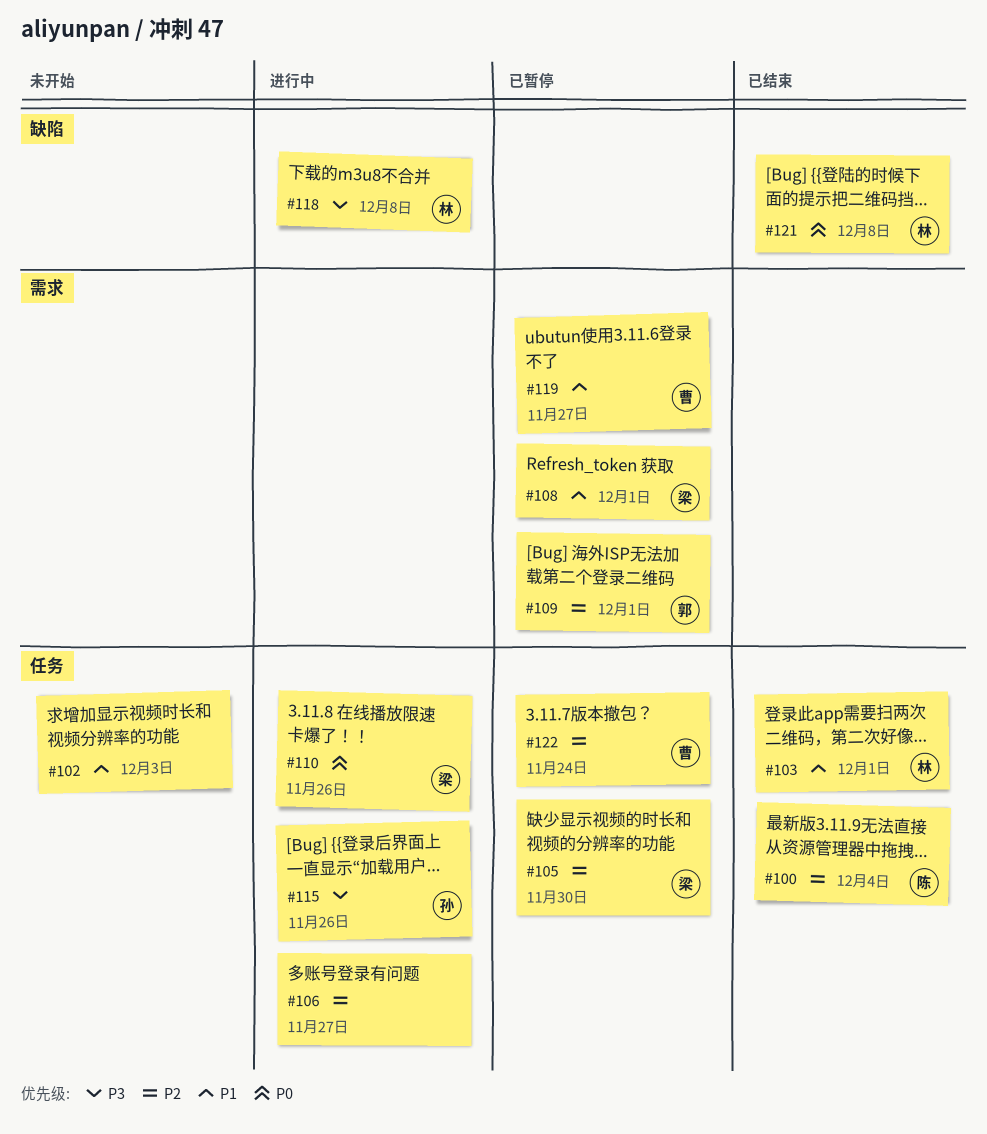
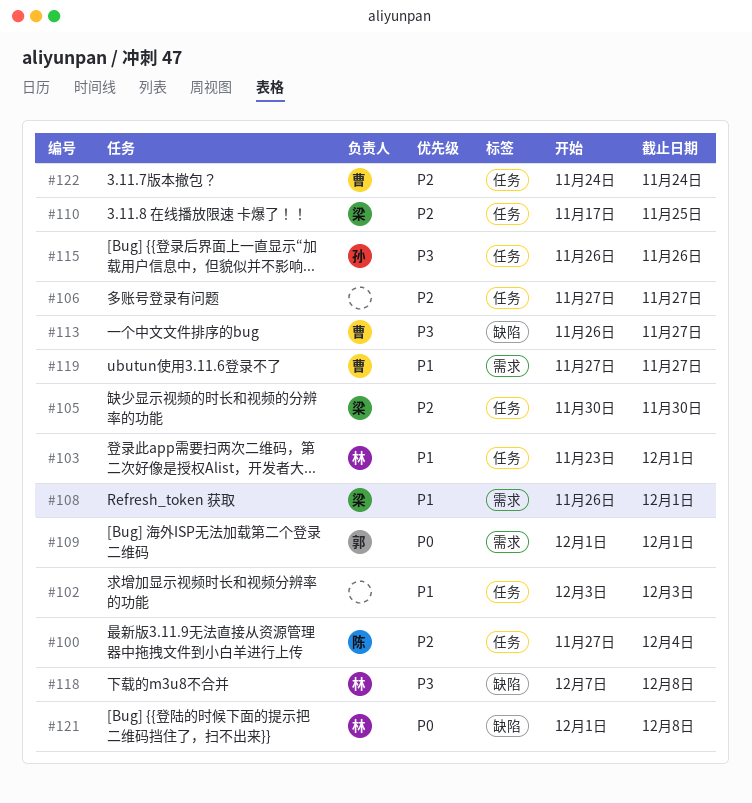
#109, priority: P2 -> P0
#110, priority: P0 -> P2
#110, due: Nov 26 -> Nov 25
#113: none -> present

